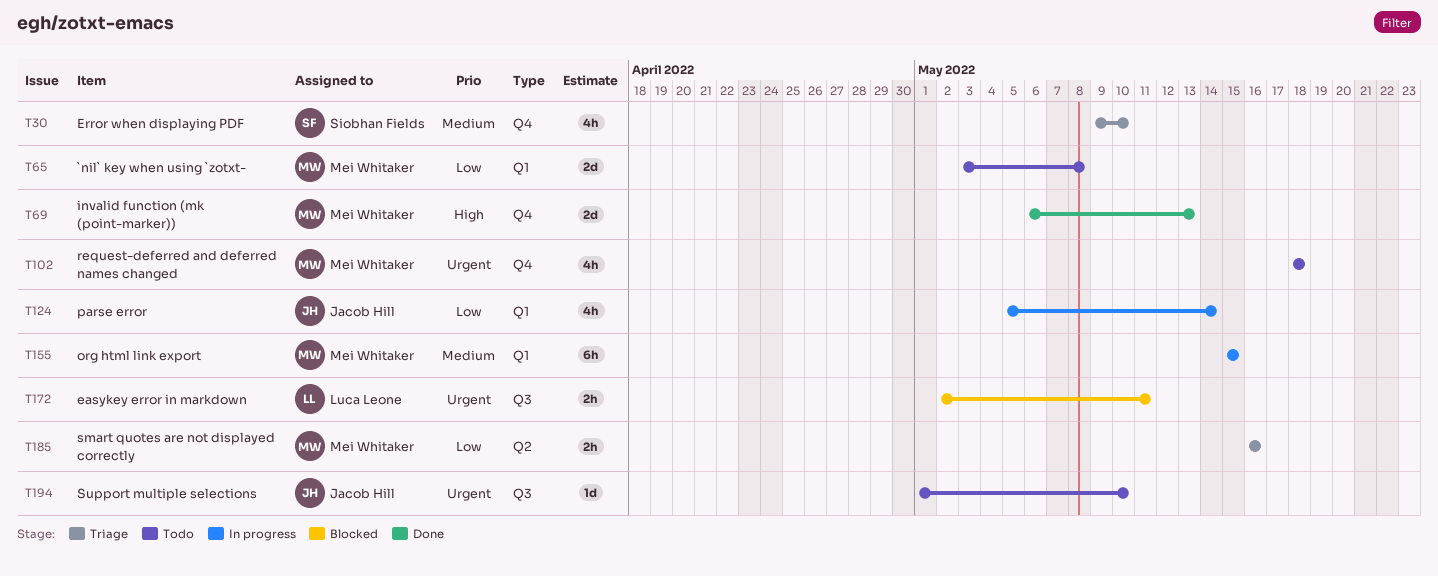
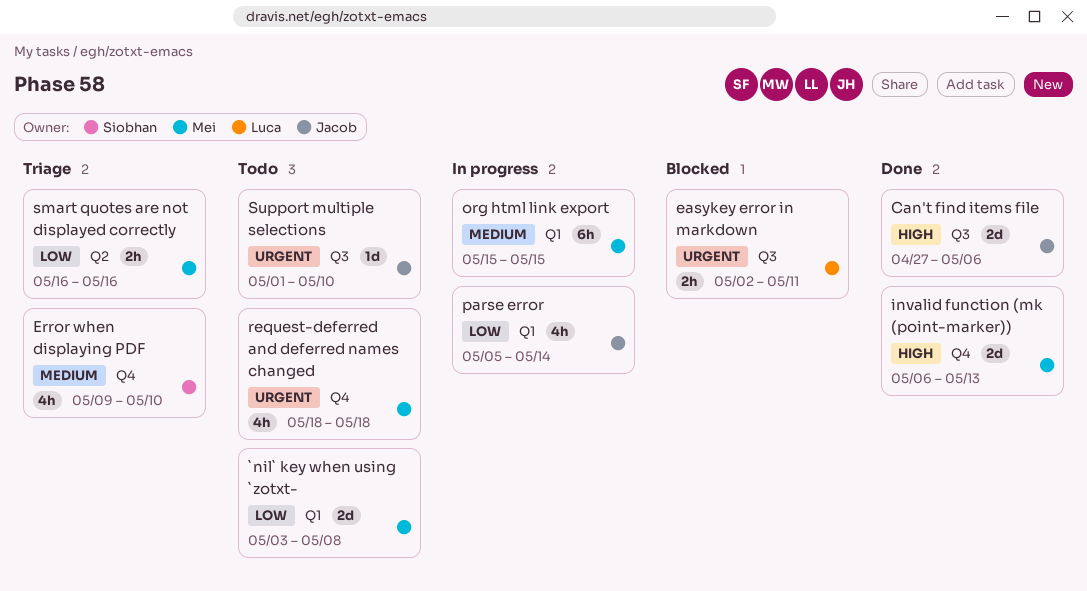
Can't find items file: none -> present

